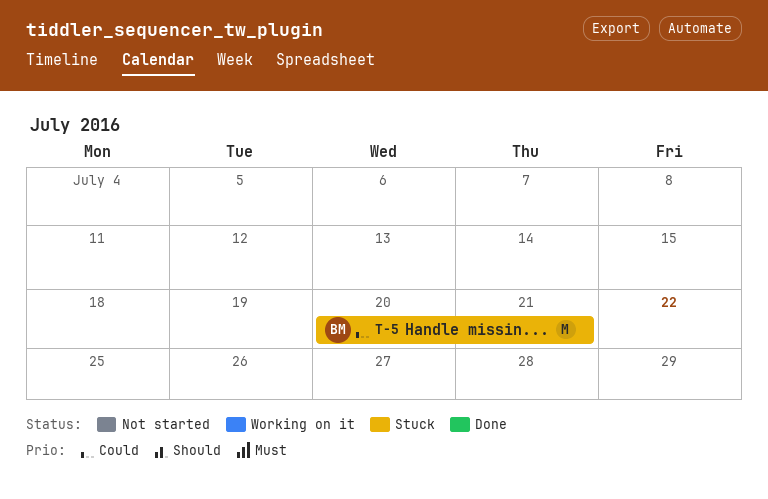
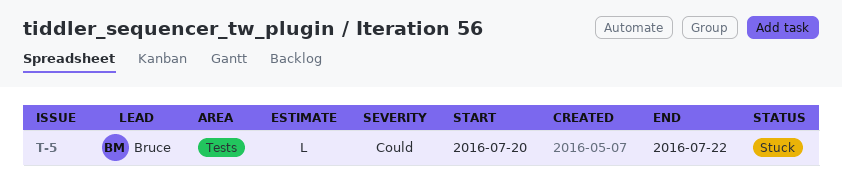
T-5, estimate: M -> L
T-5, due: Jul 21 -> Jul 22

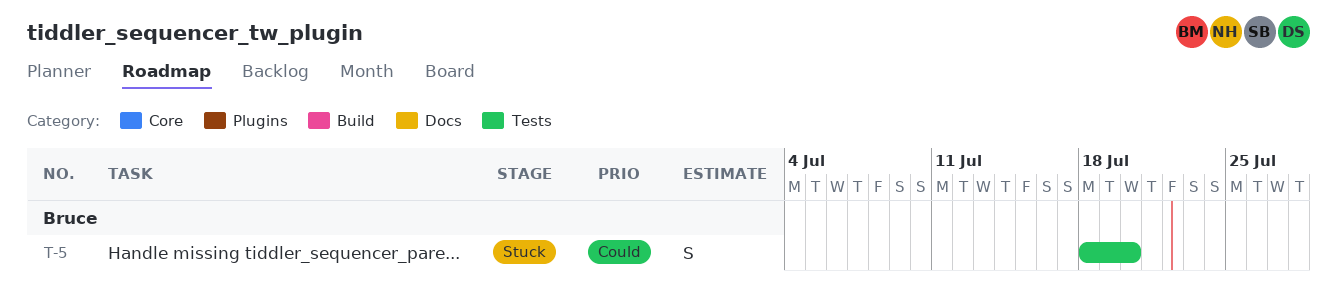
T-5, estimate: L -> S
T-5, start: Jul 20 -> Jul 18
T-5, due: Jul 22 -> Jul 20

